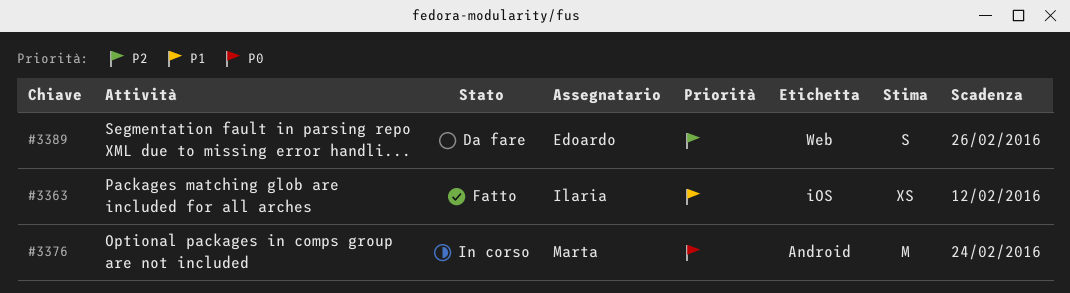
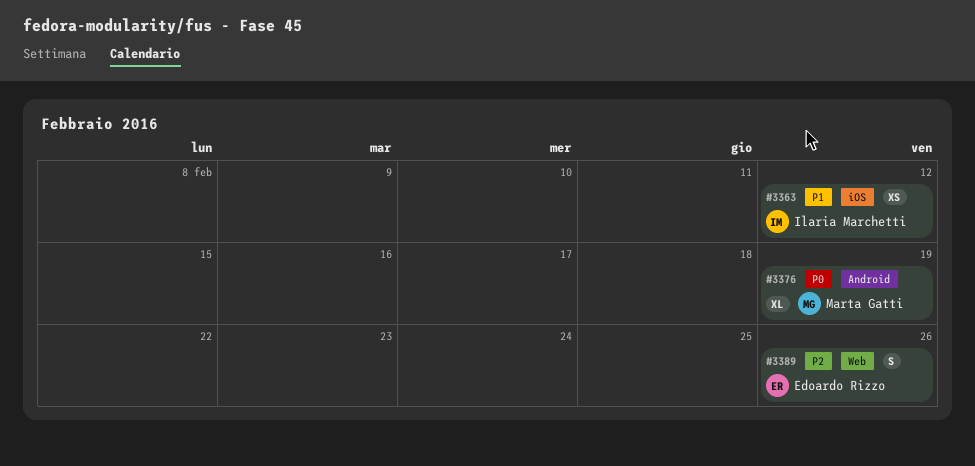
#3376, estimate: M -> XL
#3376, due: Feb 24 -> Feb 19

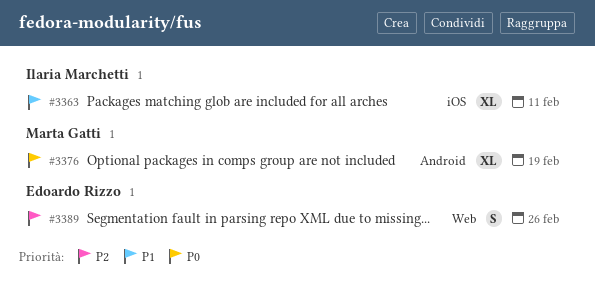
#3363, estimate: XS -> XL
#3363, due: Feb 12 -> Feb 11

